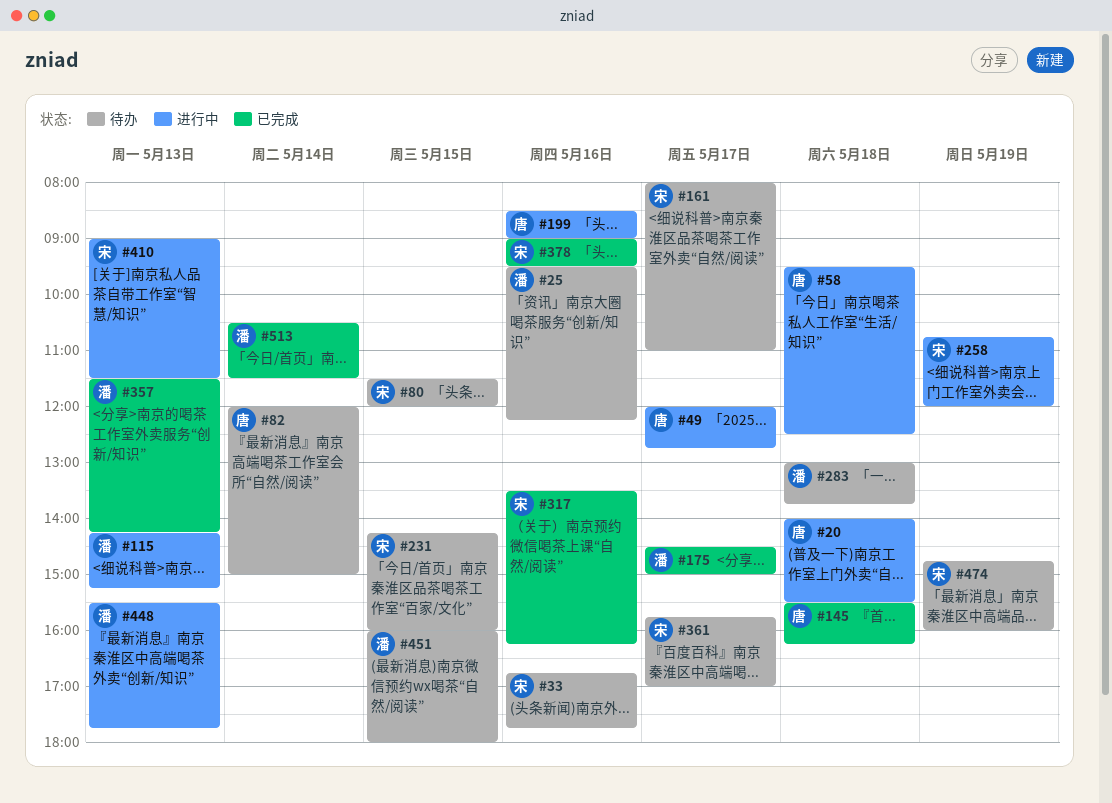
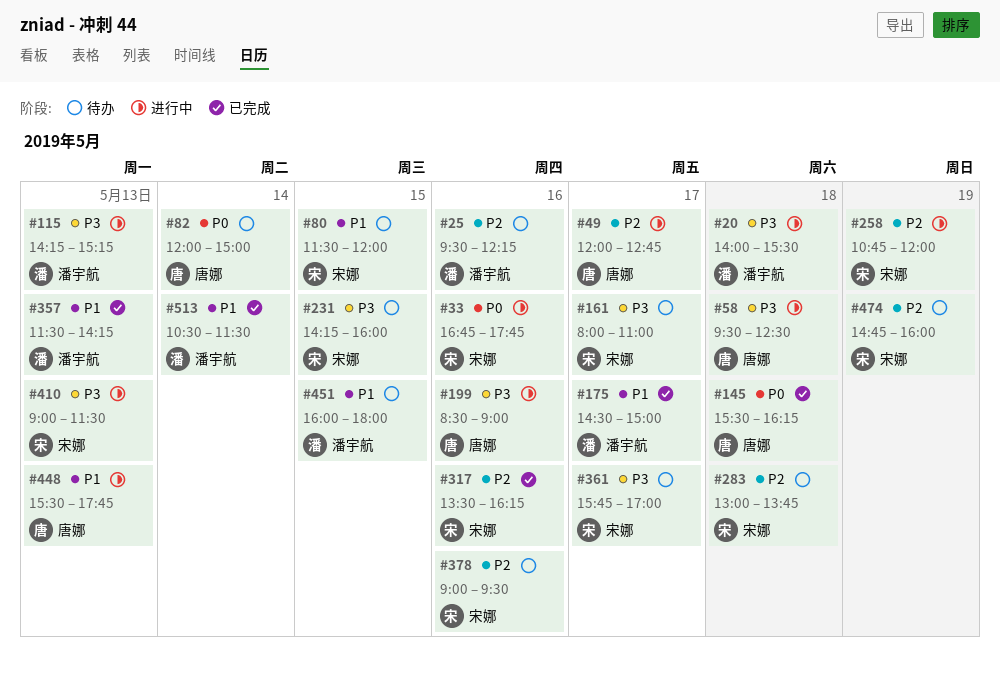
#20, owner: 唐娜 -> 潘宇航
#33, status: 待办 -> 进行中
#283, owner: 潘宇航 -> 宋娜
#378, status: 已完成 -> 待办
#448, owner: 潘宇航 -> 唐娜

